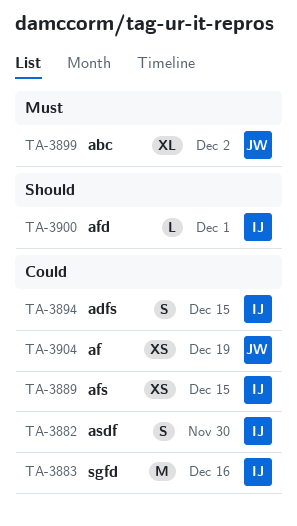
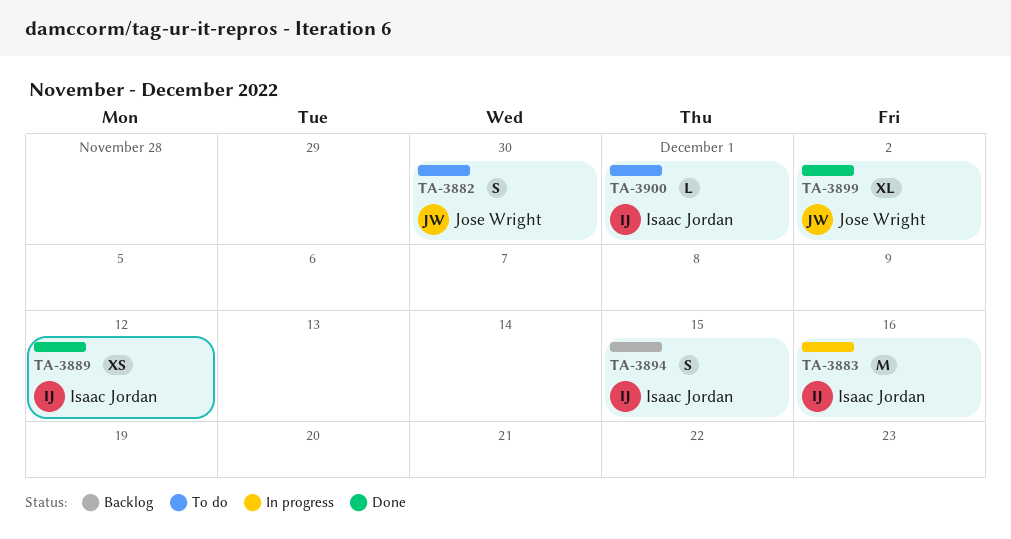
TA-3882, owner: Isaac Jordan -> Jose Wright
TA-3889, due: Dec 15 -> Dec 12
TA-3904: present -> none

